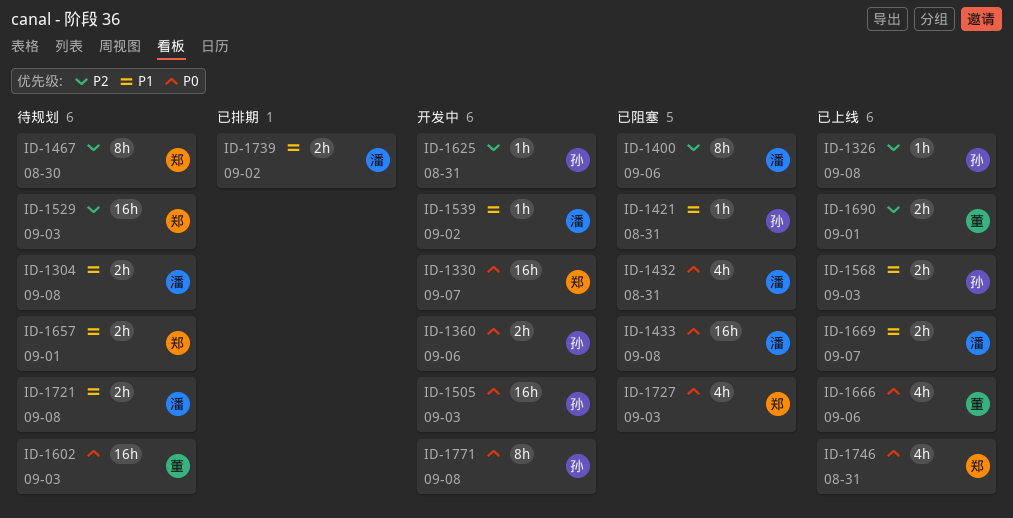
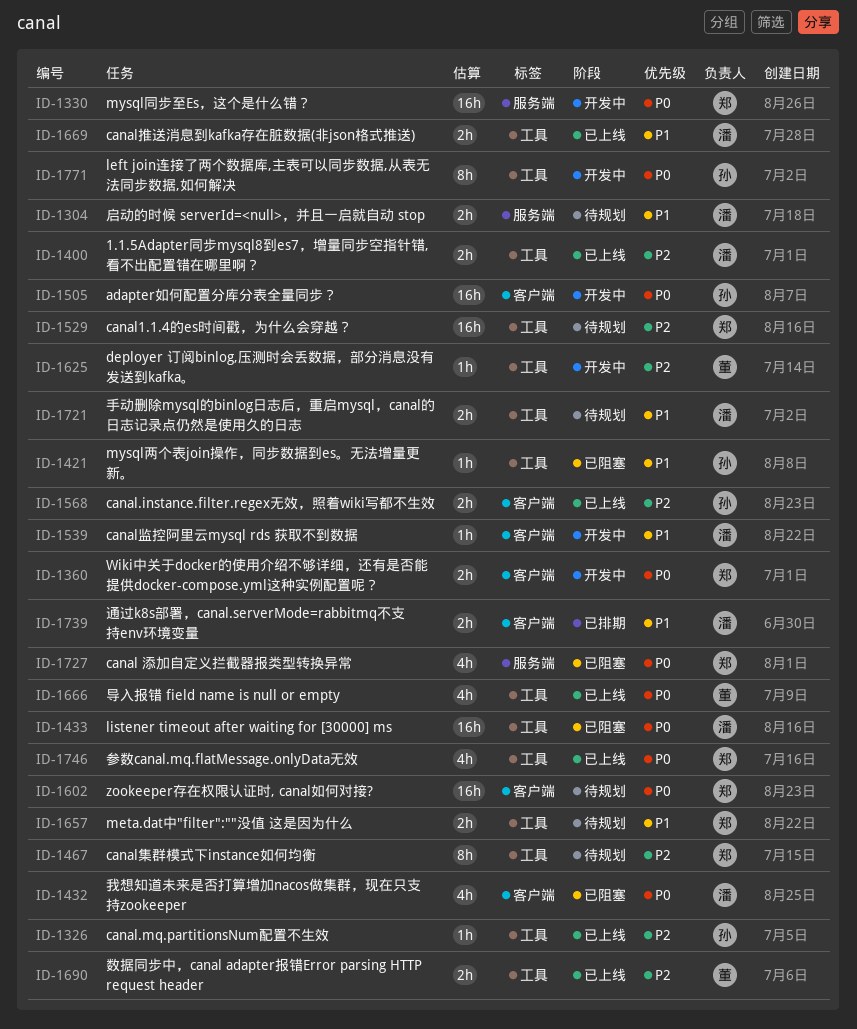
ID-1360, owner: 孙 -> 郑
ID-1400, status: 已阻塞 -> 已上线
ID-1400, estimate: 8h -> 2h
ID-1568, priority: P1 -> P2
ID-1602, owner: 董 -> 郑
ID-1625, owner: 孙 -> 董

